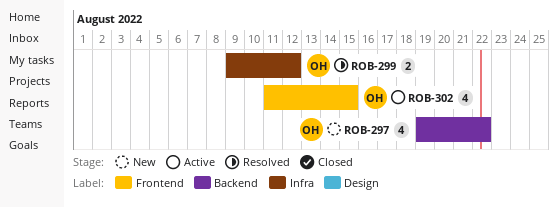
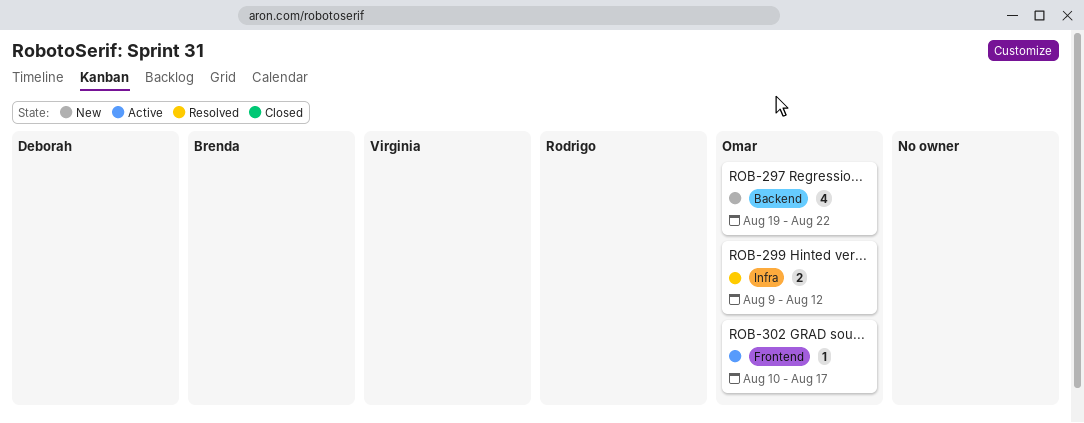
ROB-302, estimate: 4 -> 1
ROB-302, start: Aug 11 -> Aug 10
ROB-302, due: Aug 15 -> Aug 17

